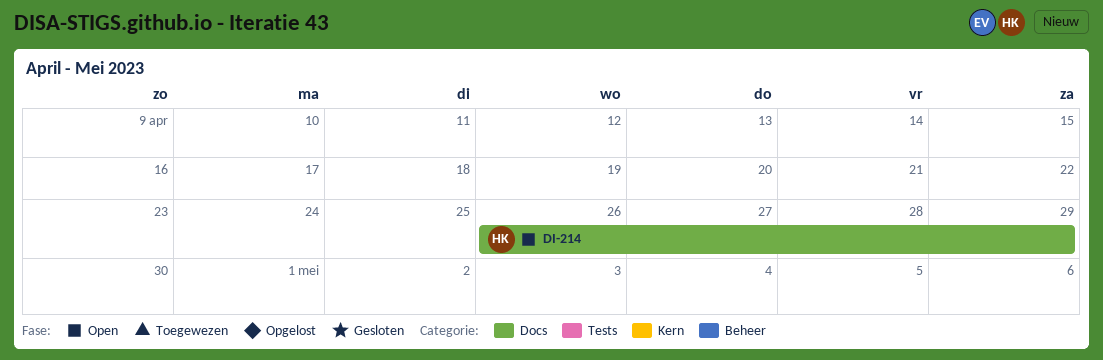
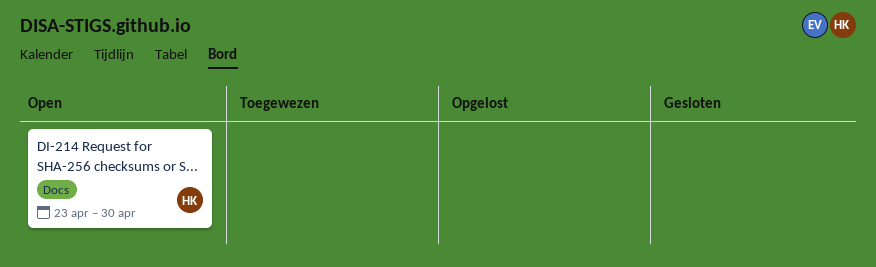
DI-214, start: Apr 26 -> Apr 23
DI-214, due: Apr 29 -> Apr 30

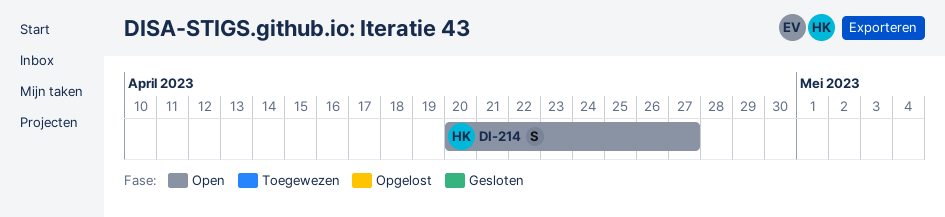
DI-214, start: Apr 23 -> Apr 20
DI-214, due: Apr 30 -> Apr 27

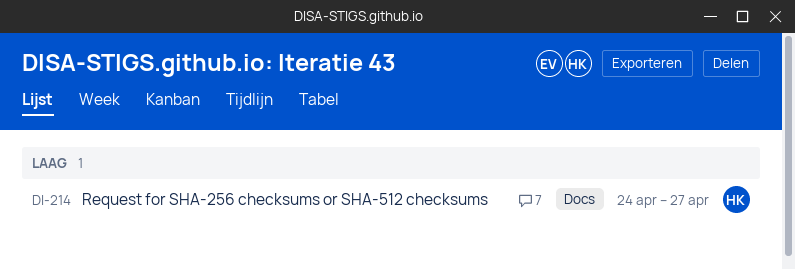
DI-214, start: Apr 20 -> Apr 24

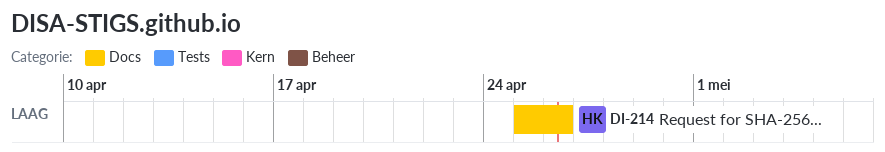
DI-214, start: Apr 24 -> Apr 25
DI-214, due: Apr 27 -> Apr 26

